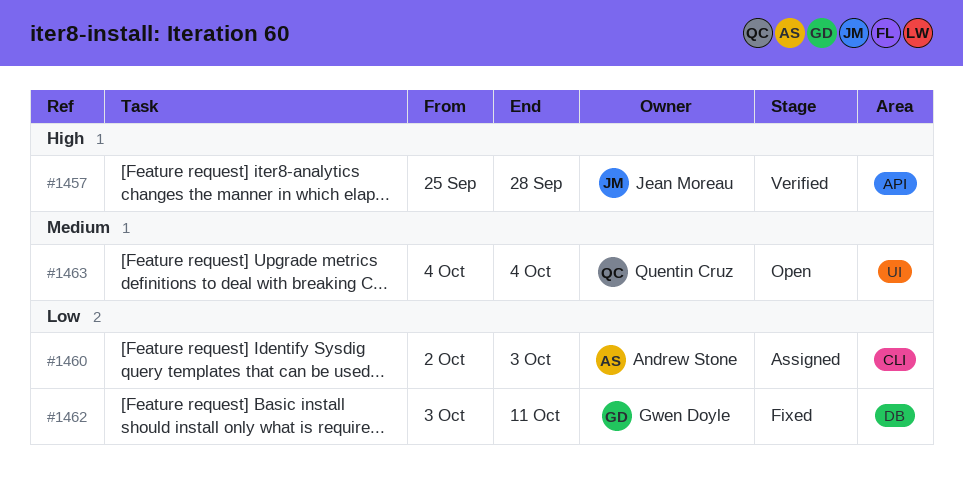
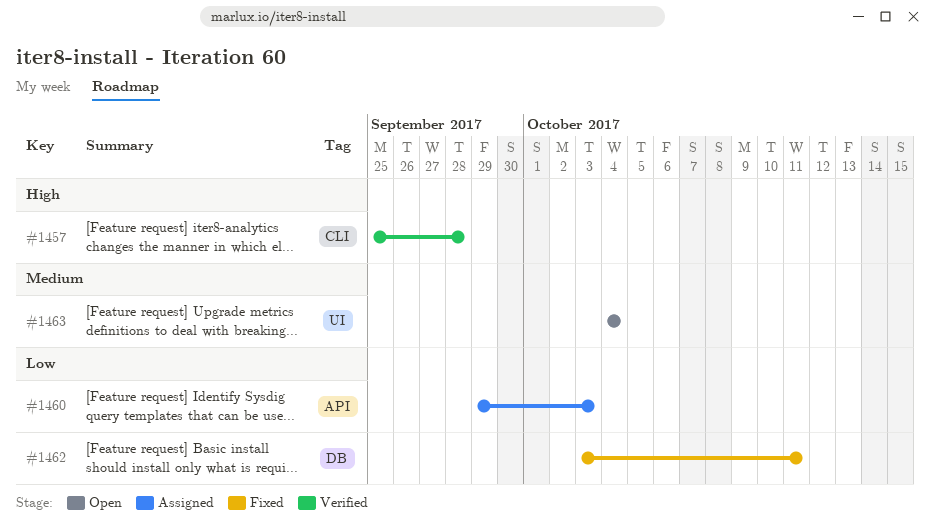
#1457, label: API -> CLI
#1460, label: CLI -> API
#1460, start: Oct 2 -> Sep 29

